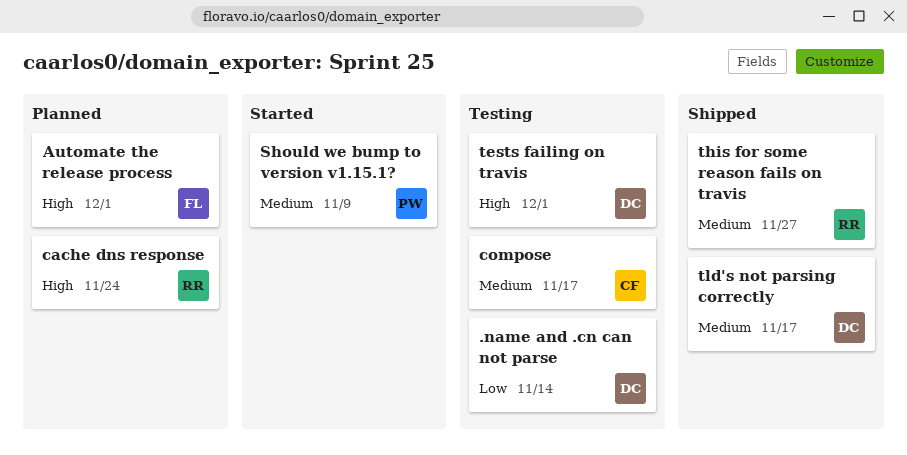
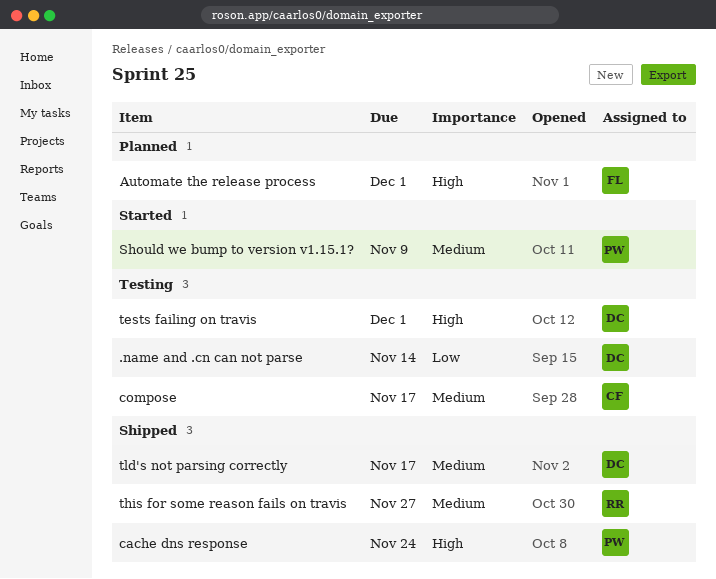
cache dns response, status: Planned -> Shipped
cache dns response, owner: RR -> PW

